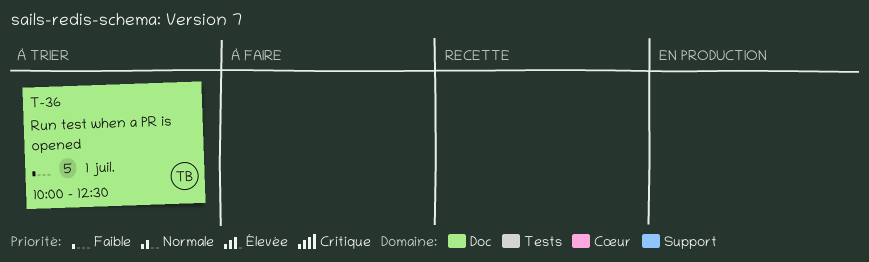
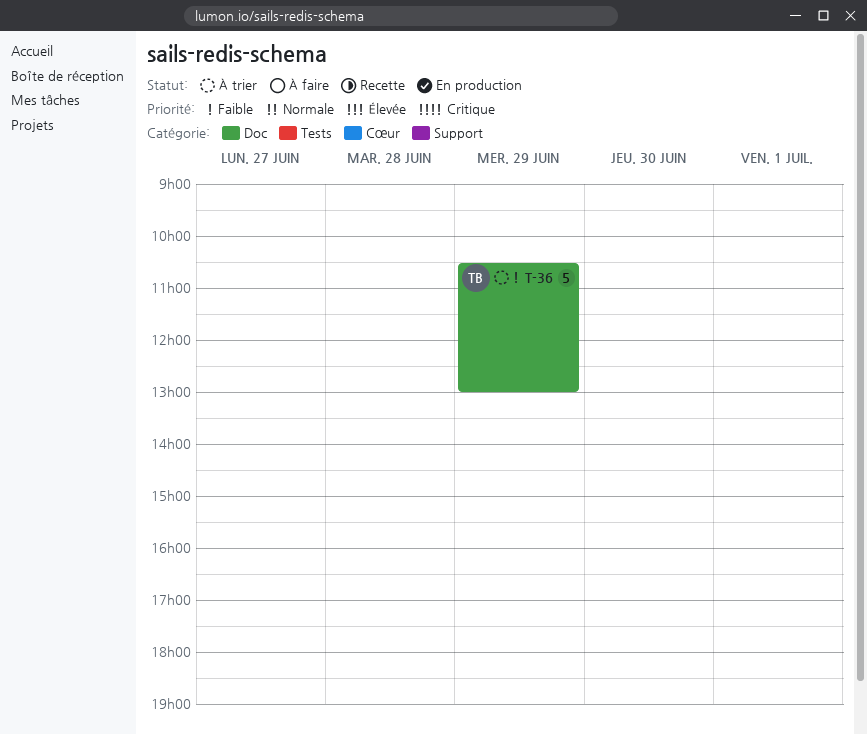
T-36, day: Jul 1 -> Jun 29
T-36, begins: 10:00 -> 10:30
T-36, ends: 12:30 -> 13:00

